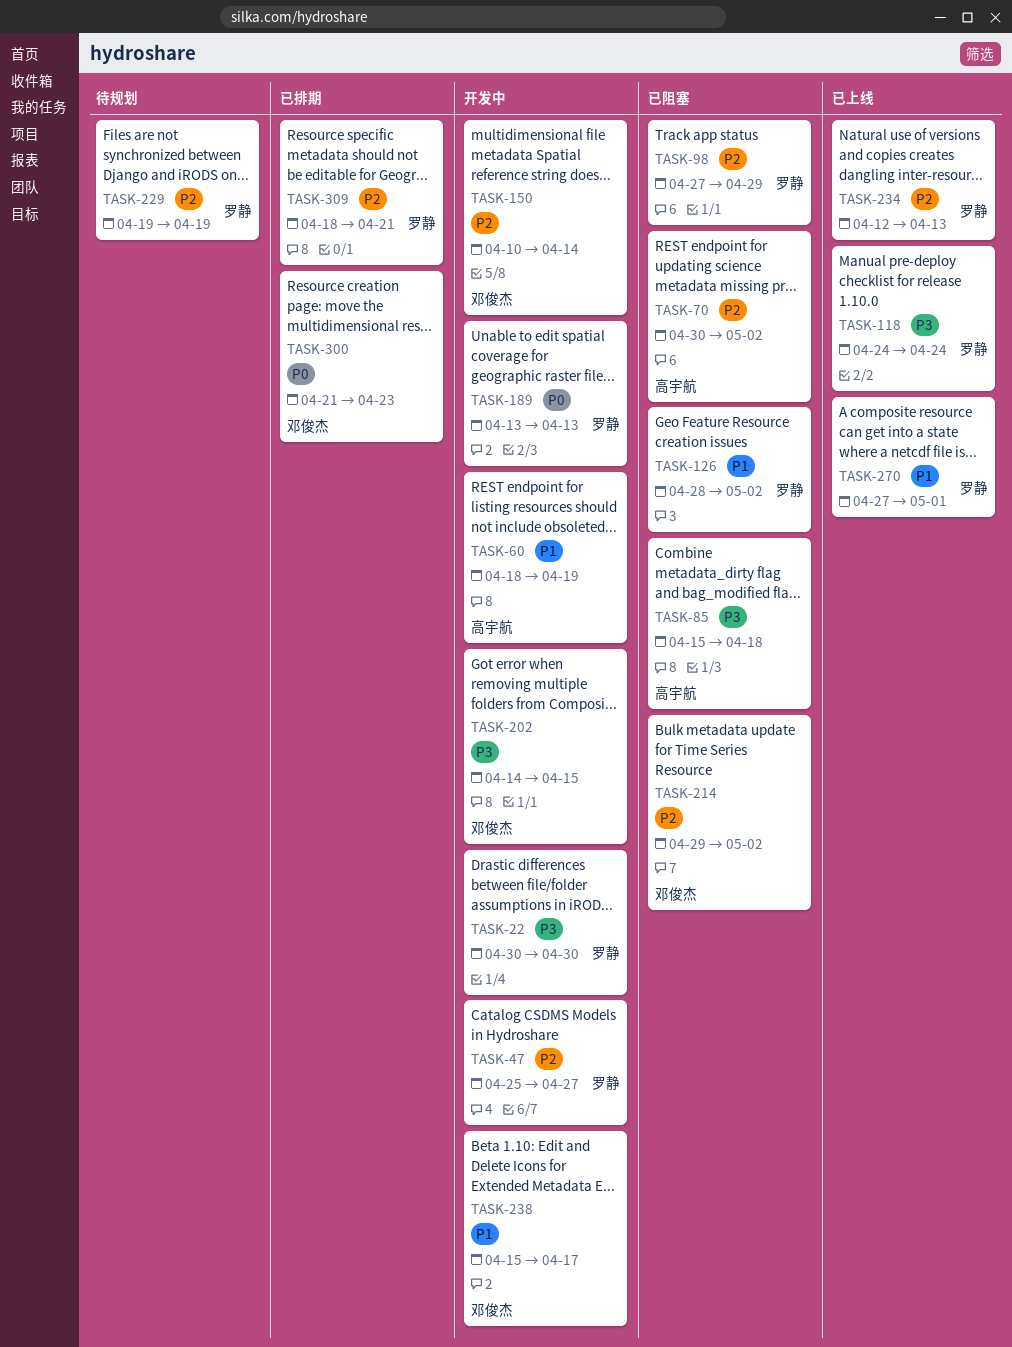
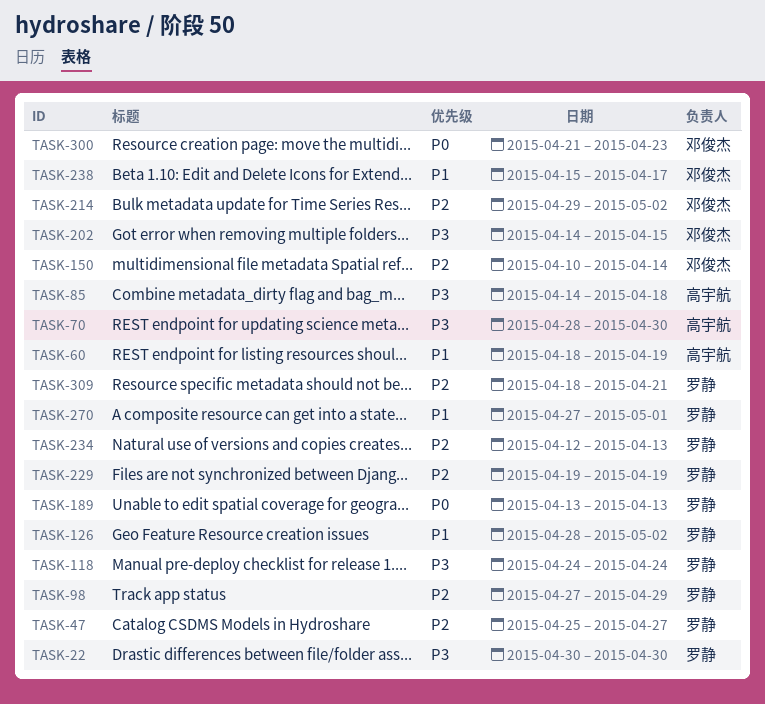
TASK-70, priority: P2 -> P3
TASK-70, start: Apr 30 -> Apr 28
TASK-70, due: May 2 -> Apr 30
TASK-85, start: Apr 15 -> Apr 14

